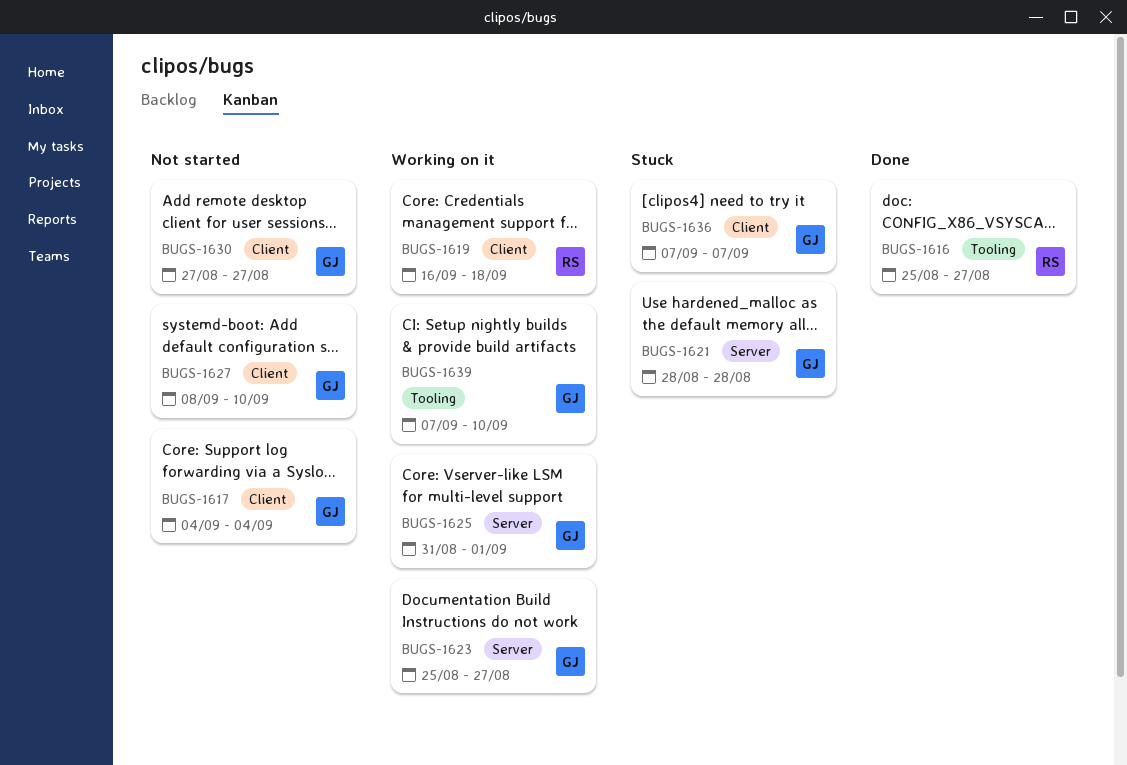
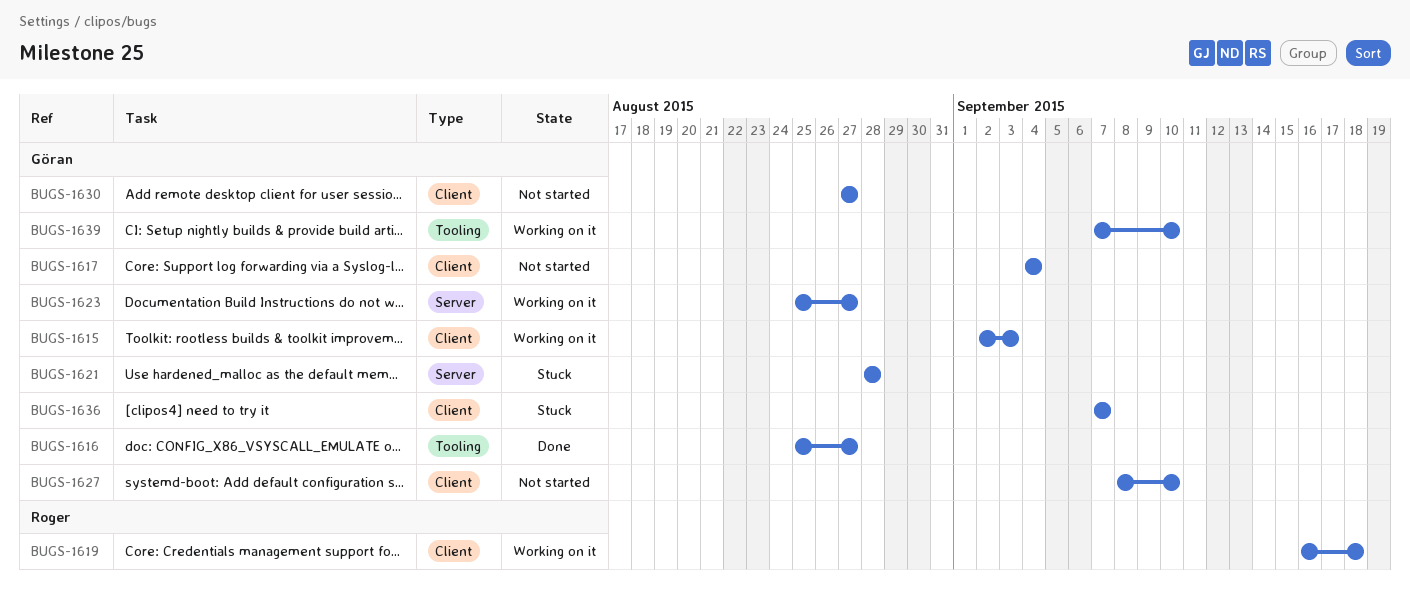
BUGS-1615: none -> present
BUGS-1616, owner: Roger -> Göran
BUGS-1625: present -> none

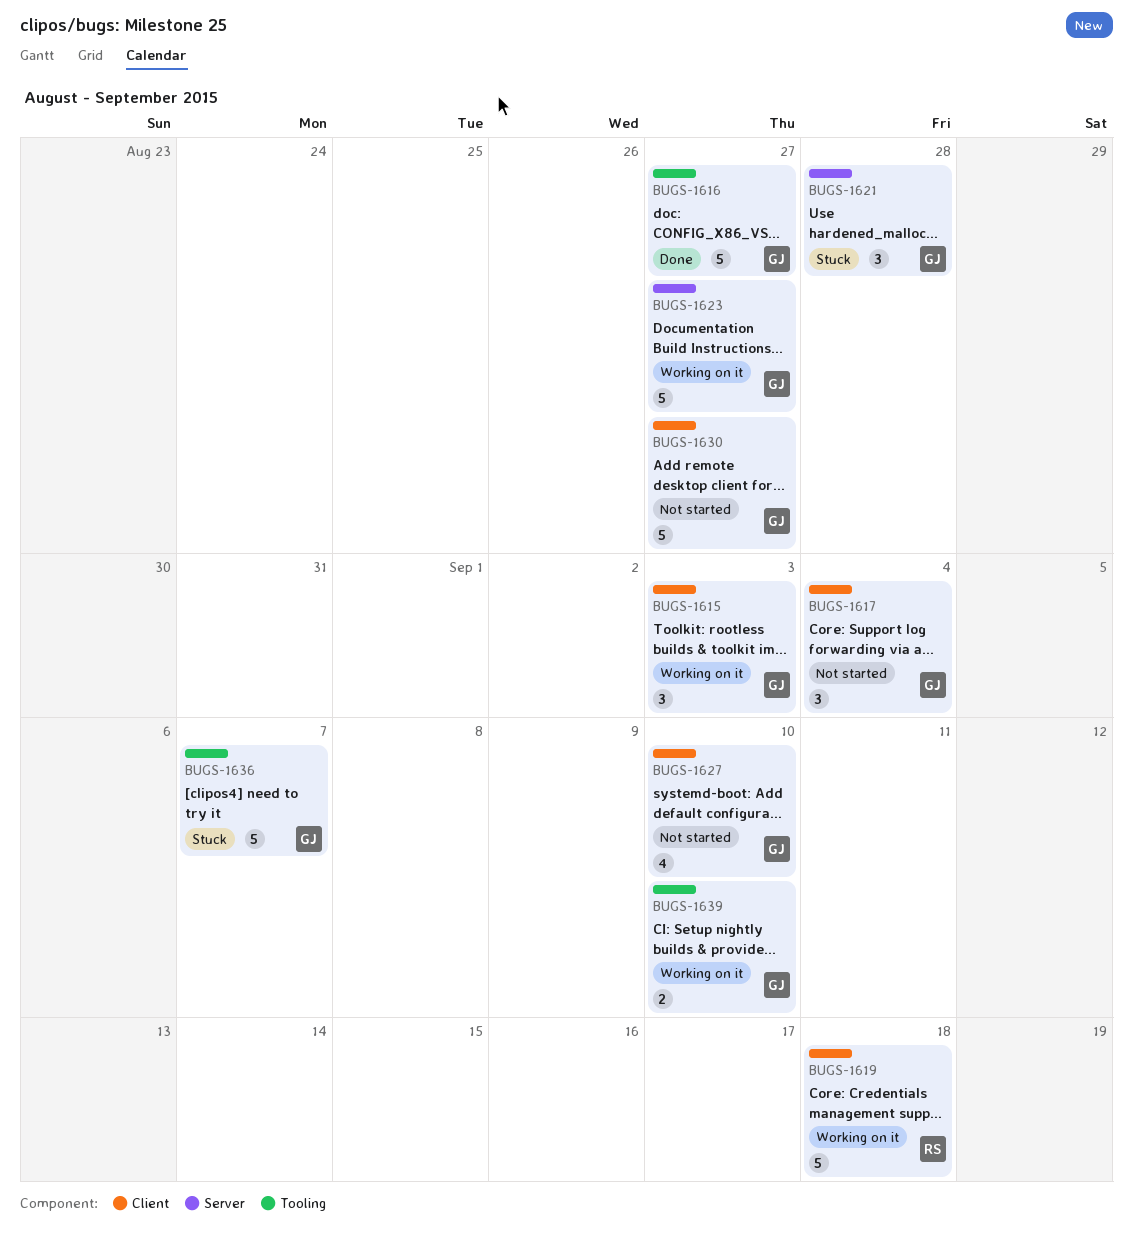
BUGS-1636, label: Client -> Tooling

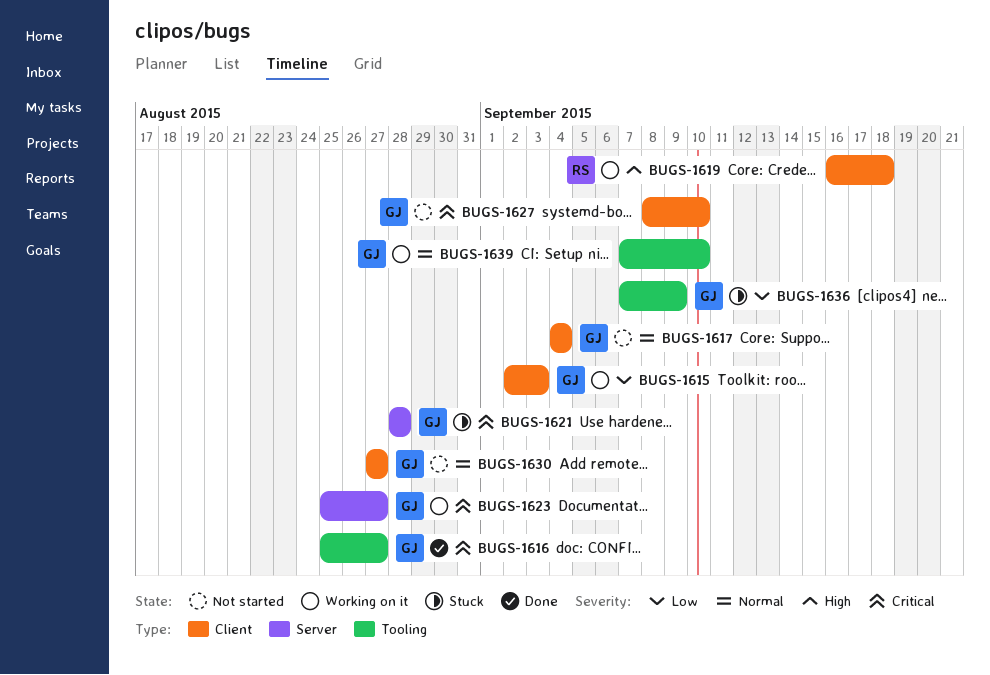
BUGS-1636, due: Sep 7 -> Sep 9

